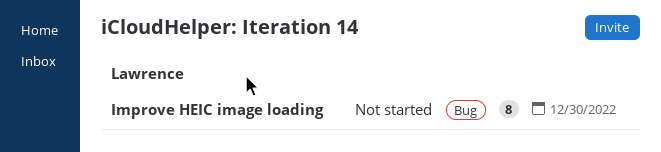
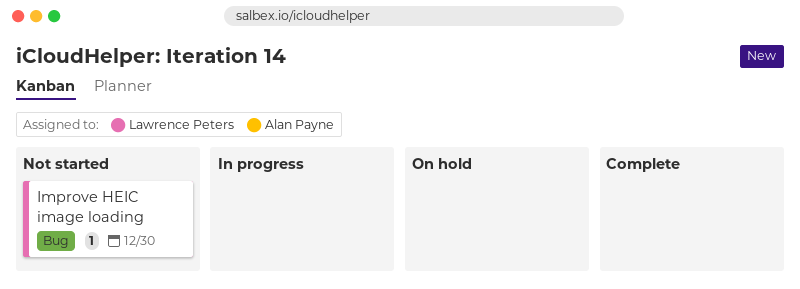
Improve HEIC image loading, estimate: 8 -> 1

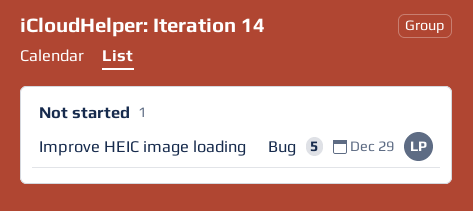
Improve HEIC image loading, estimate: 1 -> 5
Improve HEIC image loading, due: Dec 30 -> Dec 29

